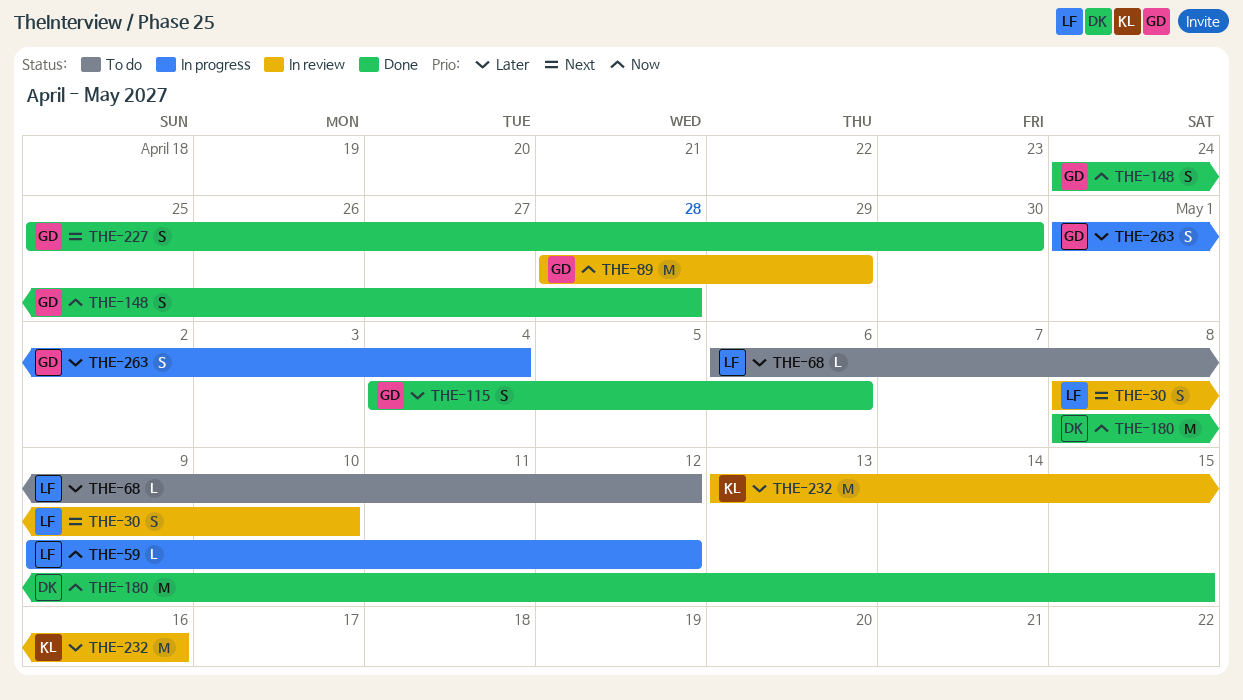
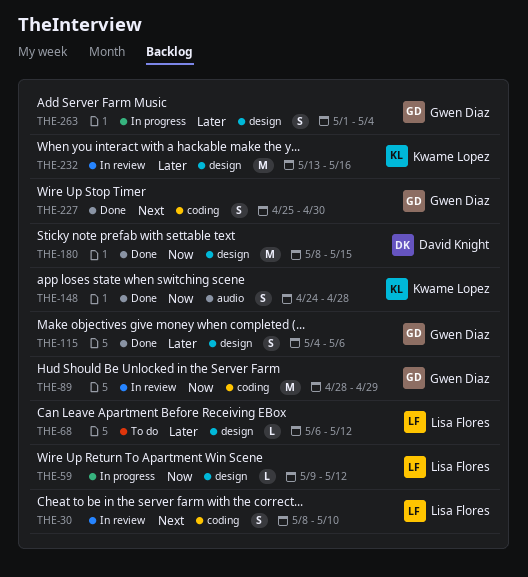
THE-148, owner: Gwen Diaz -> Kwame Lopez

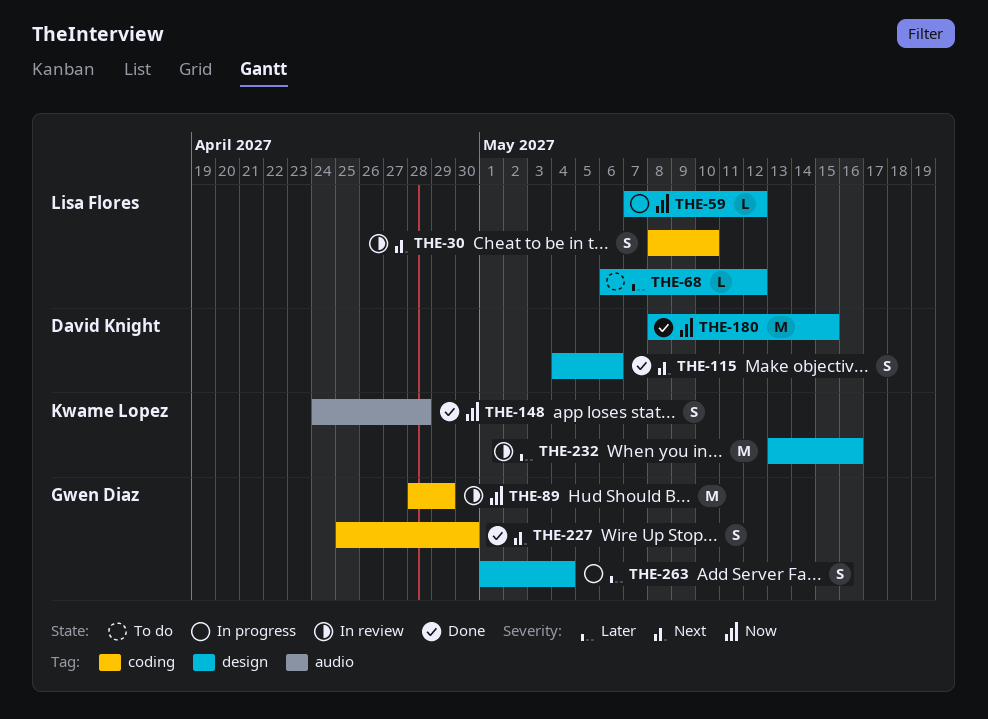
THE-59, start: May 9 -> May 7
THE-115, owner: Gwen Diaz -> David Knight
THE-115, priority: Later -> Next

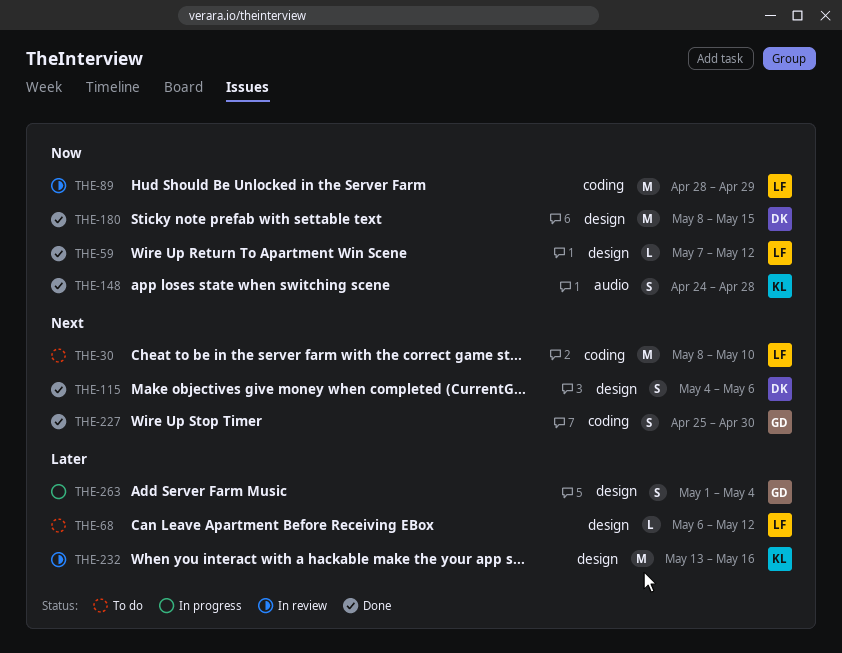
THE-30, status: In review -> To do
THE-30, estimate: S -> M
THE-59, status: In progress -> Done
THE-89, owner: Gwen Diaz -> Lisa Flores

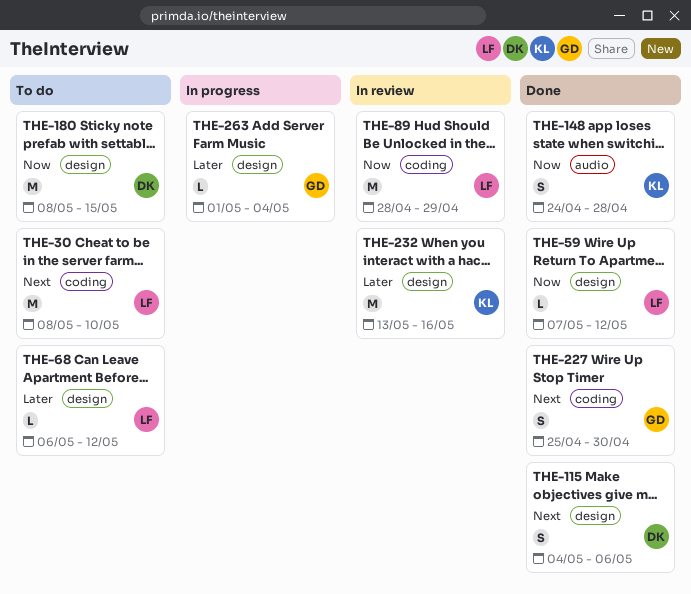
THE-180, status: Done -> To do
THE-263, estimate: S -> L

